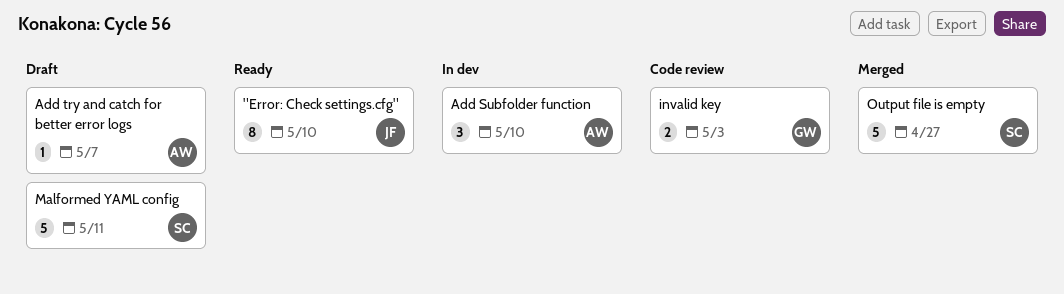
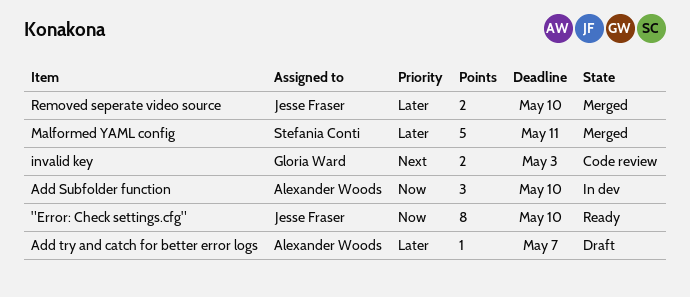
Malformed YAML config, status: Draft -> Merged
Output file is empty: present -> none
Removed seperate video source: none -> present

